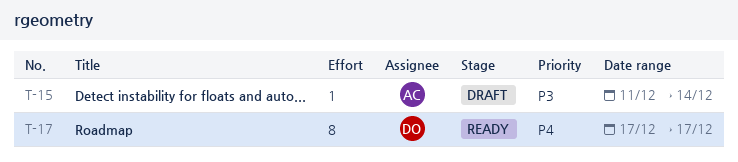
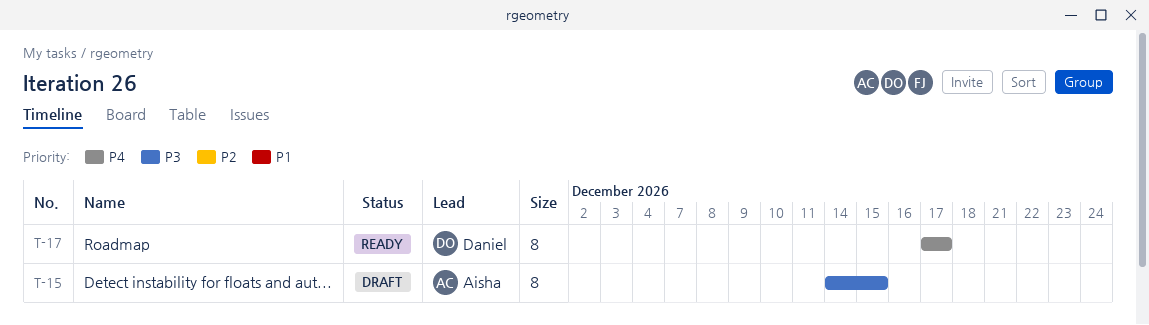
T-15, estimate: 1 -> 8
T-15, start: Dec 11 -> Dec 14
T-15, due: Dec 14 -> Dec 15

